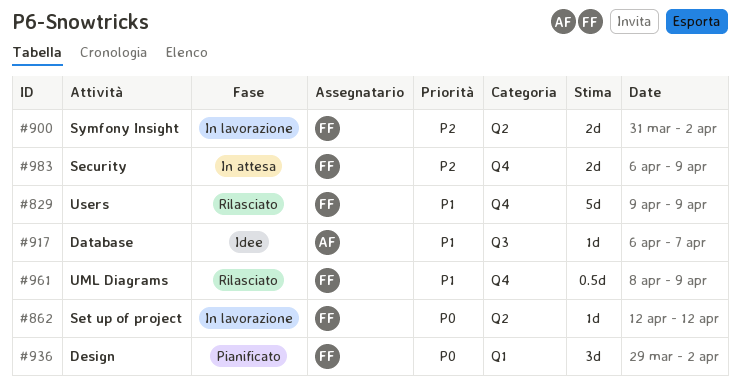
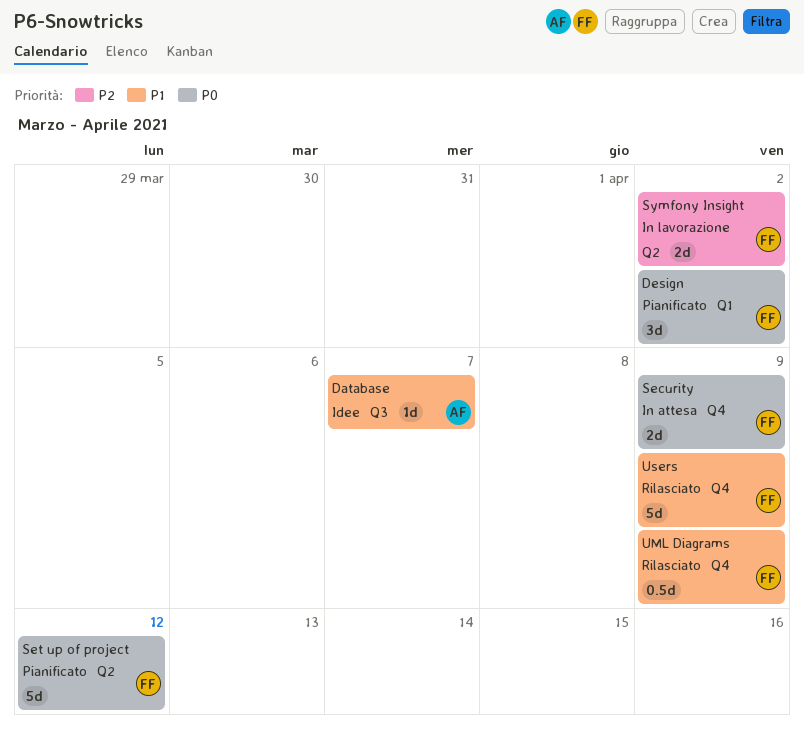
Security, priority: P2 -> P0
Set up of project, status: In lavorazione -> Pianificato
Set up of project, estimate: 1d -> 5d

